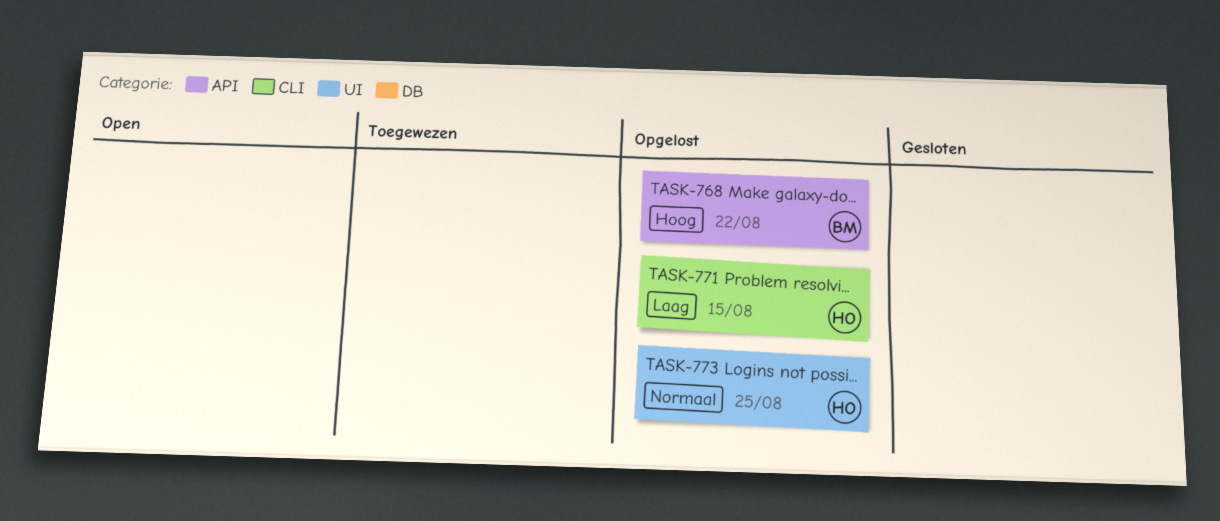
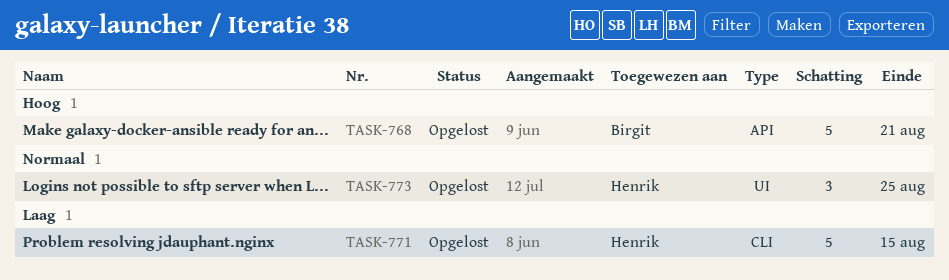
TASK-768, due: Aug 22 -> Aug 21

